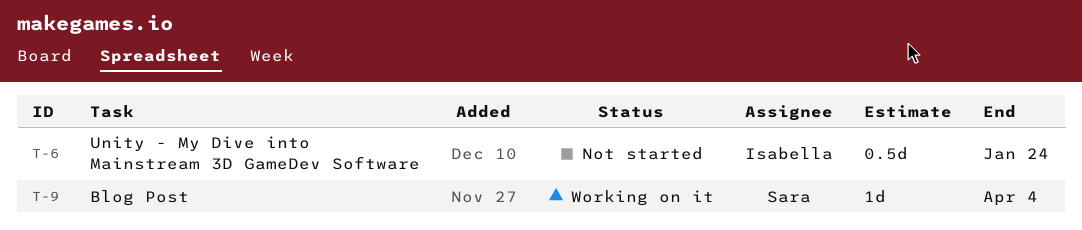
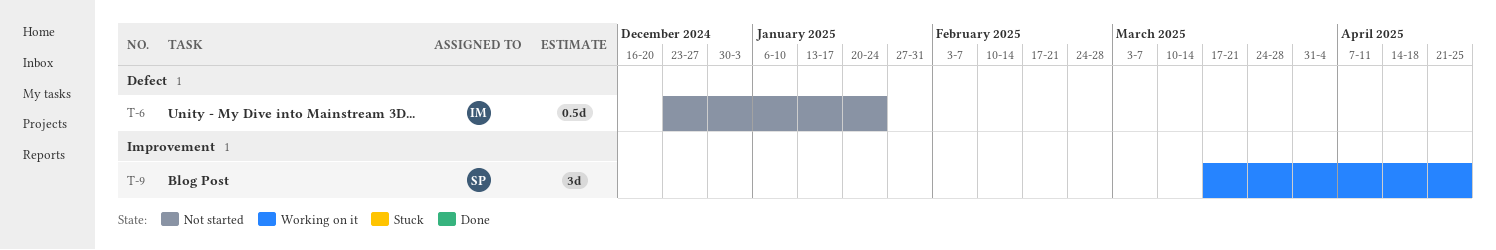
T-9, estimate: 1d -> 3d
T-9, due: Apr 4 -> Apr 25

